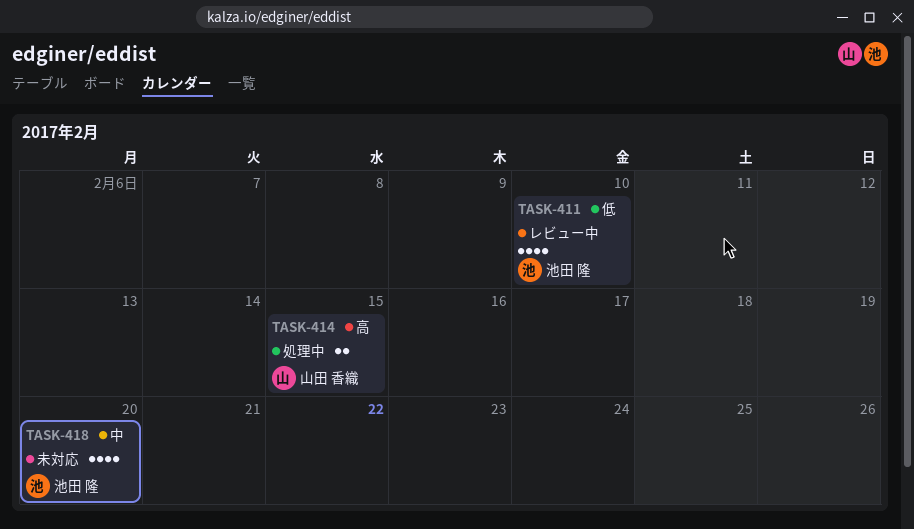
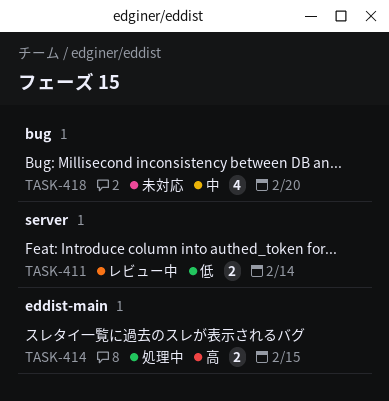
TASK-411, estimate: 4 -> 2
TASK-411, due: Feb 10 -> Feb 14

